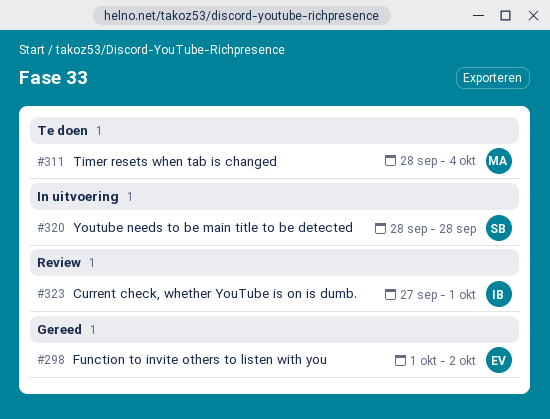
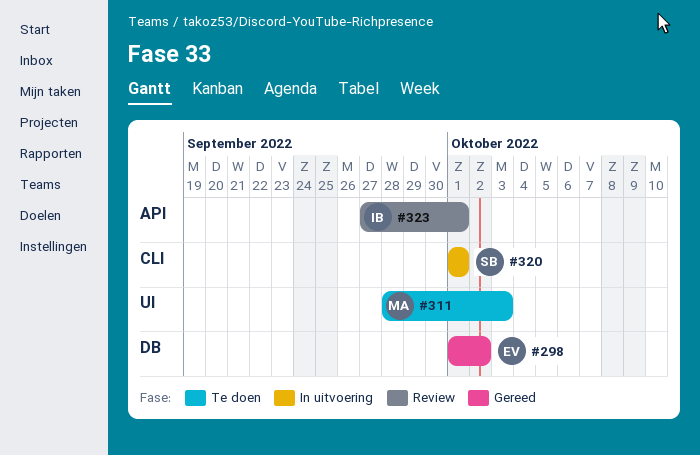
#311, due: Oct 4 -> Oct 3
#320, start: Sep 28 -> Oct 1
#320, due: Sep 28 -> Oct 1

